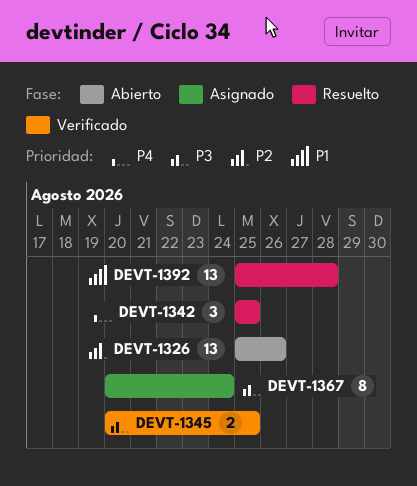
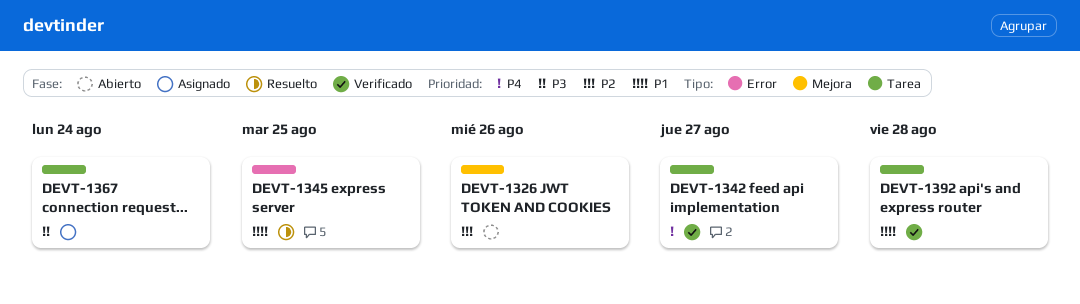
DEVT-1342, status: Resuelto -> Verificado
DEVT-1342, due: Aug 25 -> Aug 27
DEVT-1345, status: Verificado -> Resuelto
DEVT-1345, priority: P3 -> P1
DEVT-1392, status: Resuelto -> Verificado

